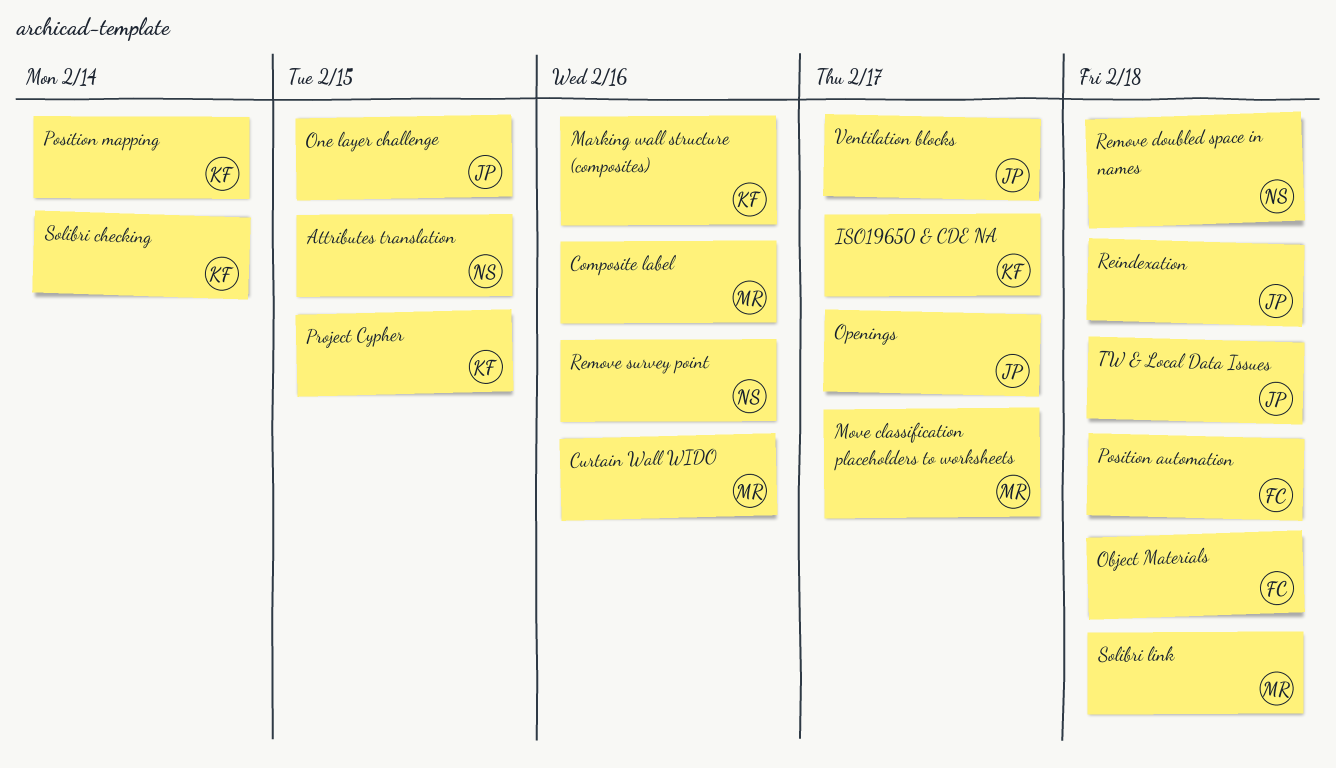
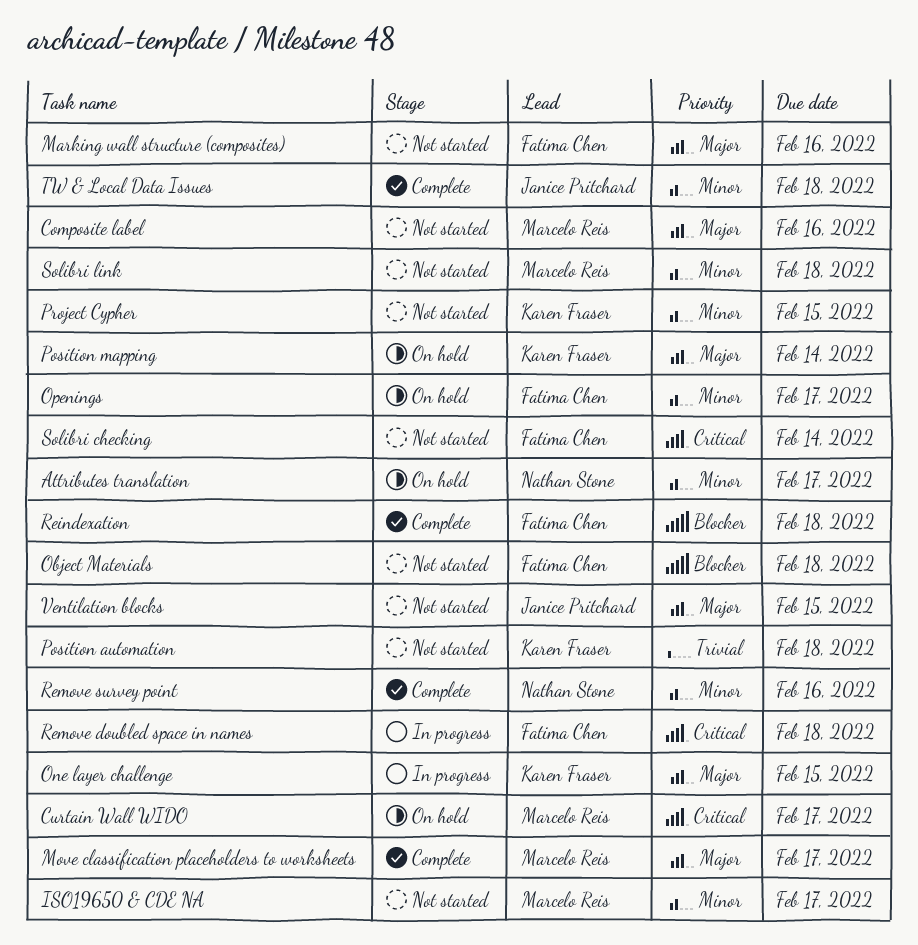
Attributes translation, due: Feb 15 -> Feb 17
Curtain Wall WIDO, due: Feb 16 -> Feb 17
ISO19650 & CDE NA, owner: Karen Fraser -> Marcelo Reis
Marking wall structure (composites), owner: Karen Fraser -> Fatima Chen
One layer challenge, owner: Janice Pritchard -> Karen Fraser
Openings, owner: Janice Pritchard -> Fatima Chen
Position automation, owner: Fatima Chen -> Karen Fraser
Reindexation, owner: Janice Pritchard -> Fatima Chen
Remove doubled space in names, owner: Nathan Stone -> Fatima Chen
Solibri checking, owner: Karen Fraser -> Fatima Chen
Ventilation blocks, due: Feb 17 -> Feb 15

